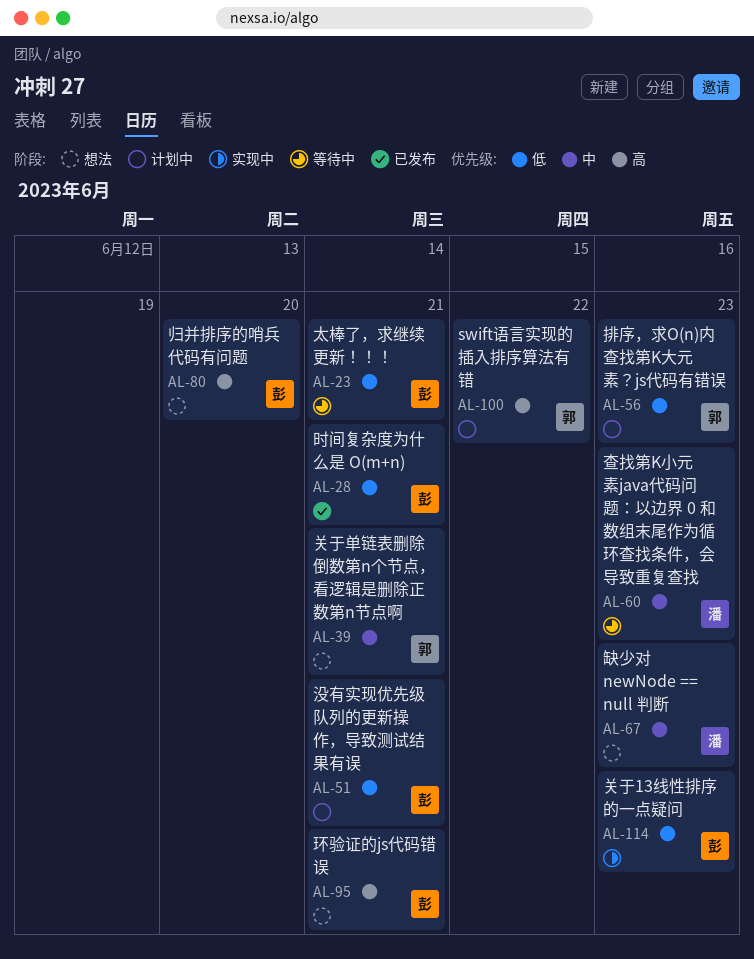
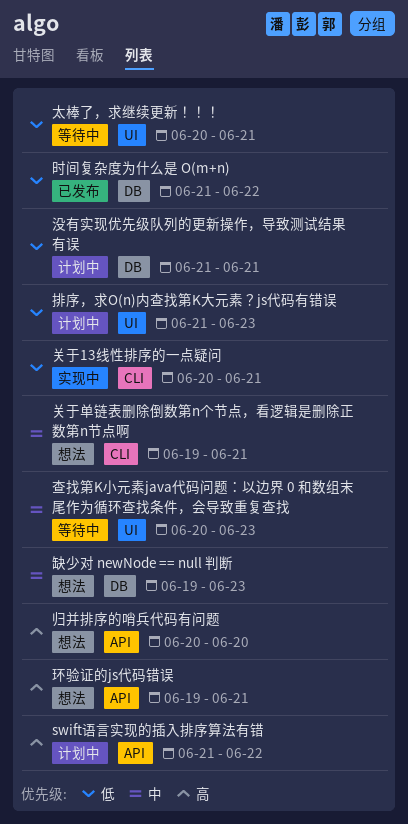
关于13线性排序的一点疑问, due: Jun 23 -> Jun 21
时间复杂度为什么是 O(m+n), due: Jun 21 -> Jun 22

